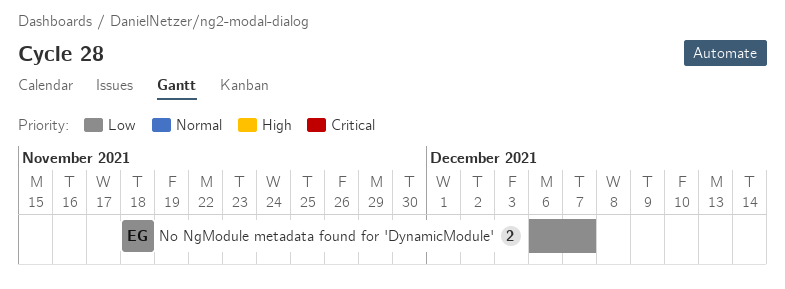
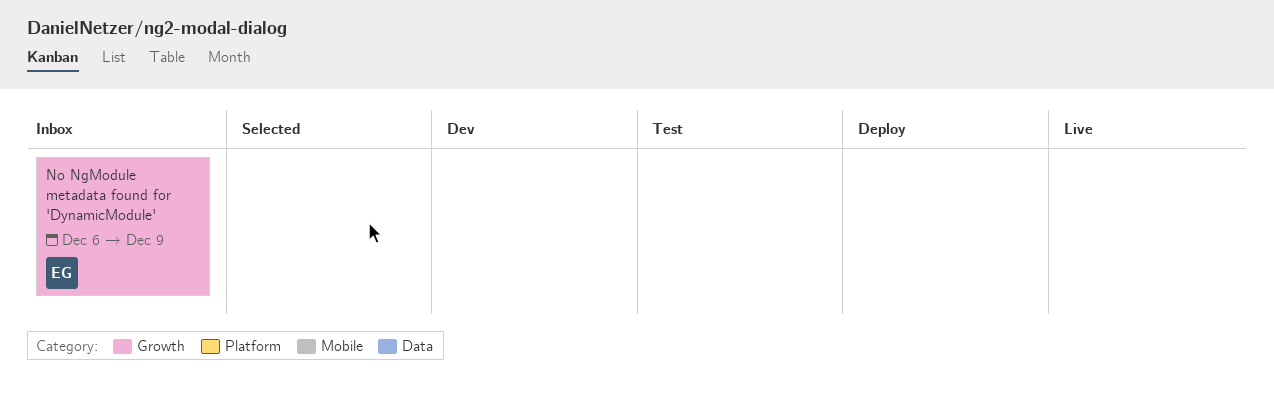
No NgModule metadata found for 'DynamicModule', due: Dec 7 -> Dec 9

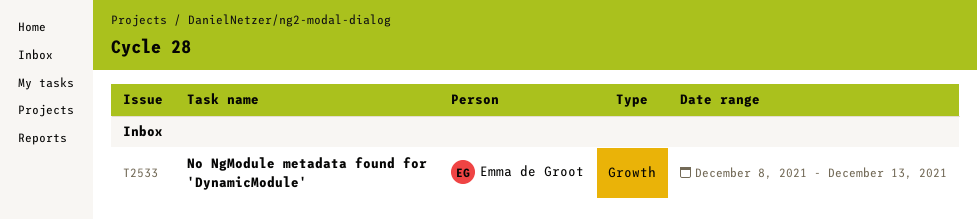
No NgModule metadata found for 'DynamicModule', start: Dec 6 -> Dec 8
No NgModule metadata found for 'DynamicModule', due: Dec 9 -> Dec 13

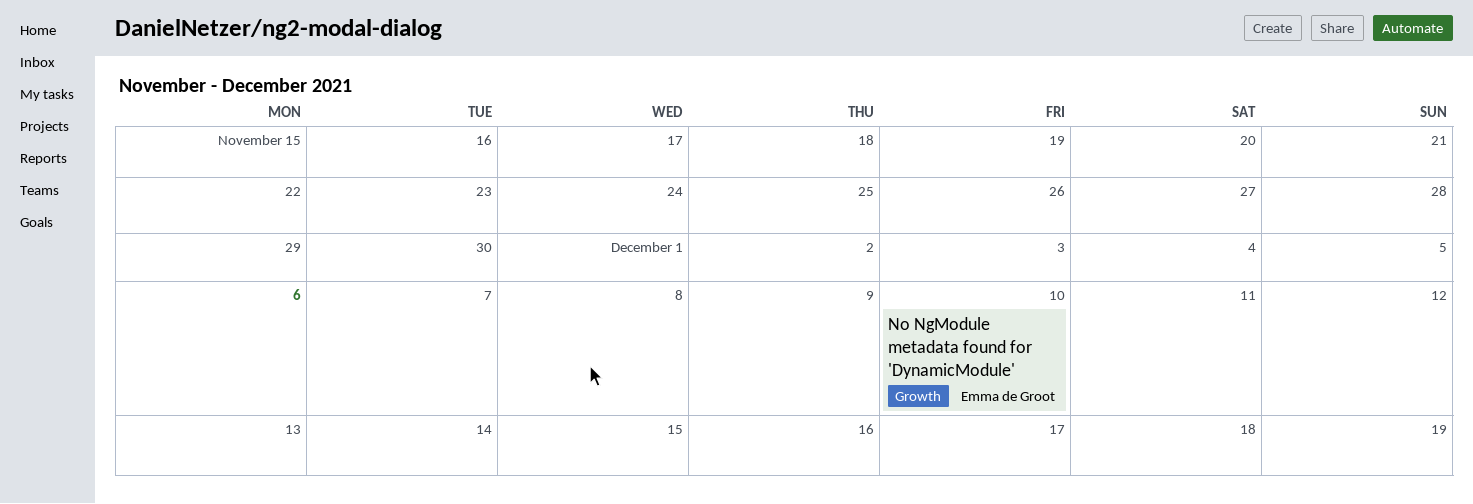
No NgModule metadata found for 'DynamicModule', due: Dec 13 -> Dec 10

